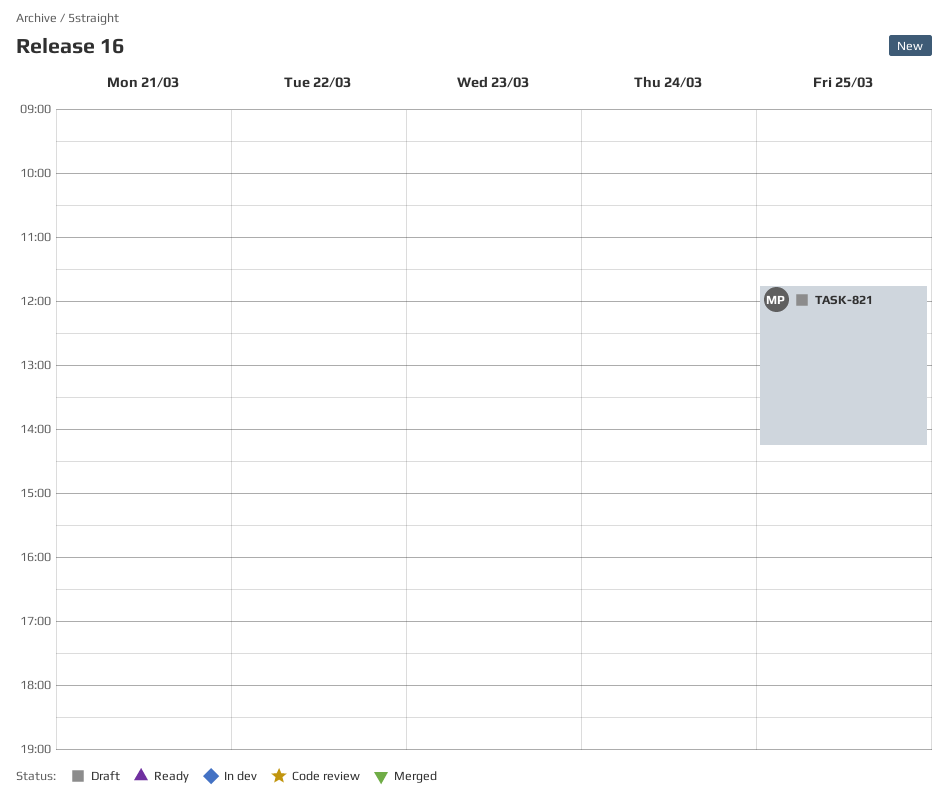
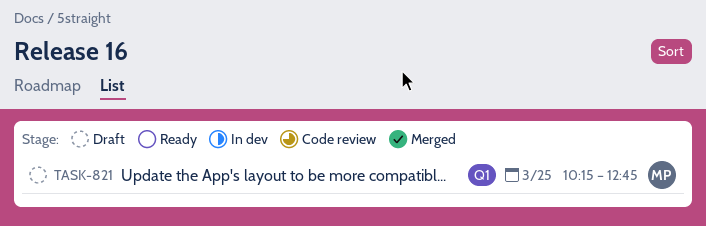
TASK-821, begins: 11:45 -> 10:15
TASK-821, ends: 14:15 -> 12:45

